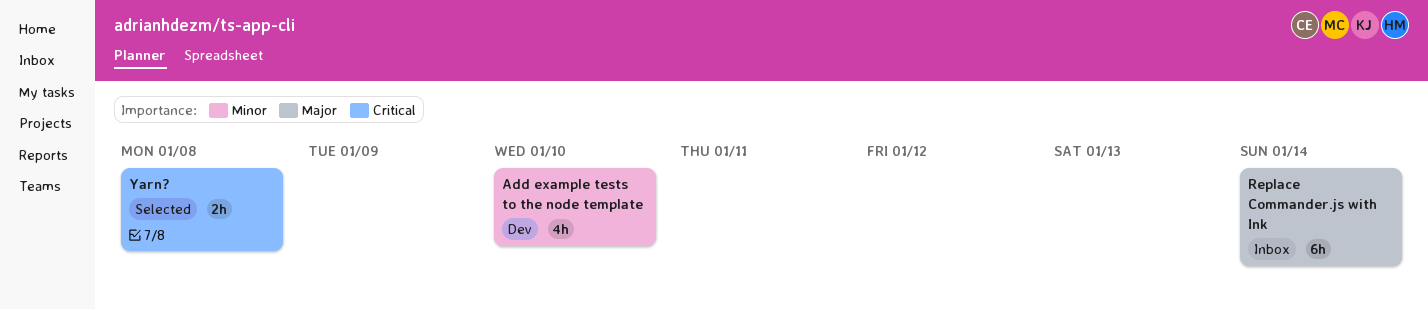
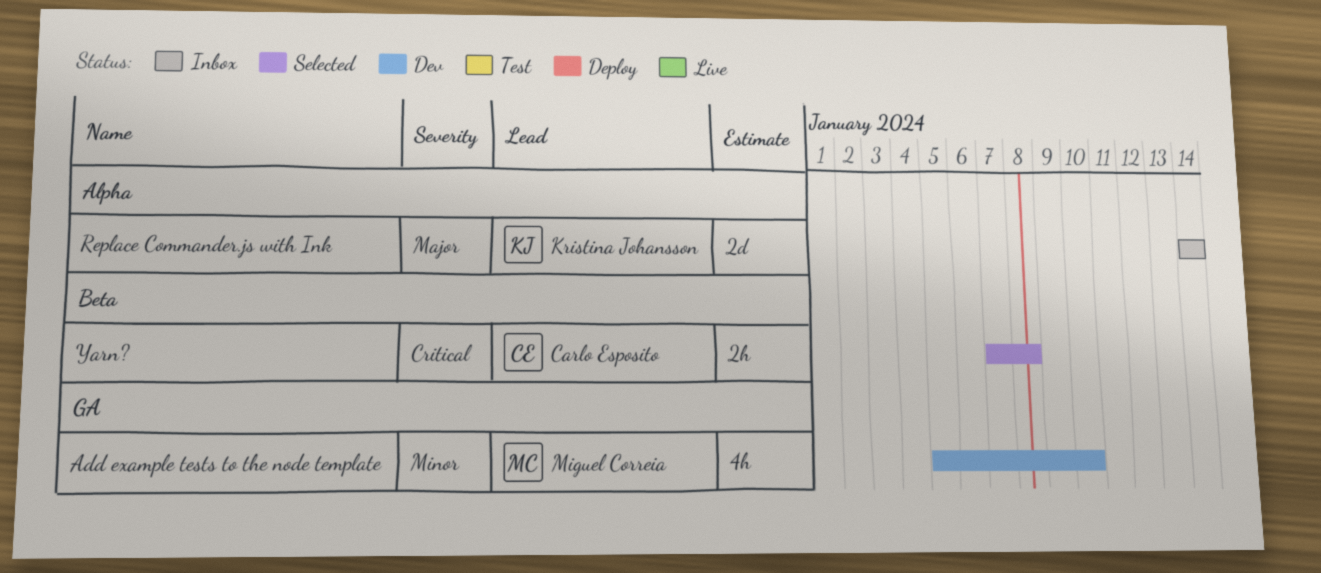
Replace Commander.js with Ink, estimate: 6h -> 2d

